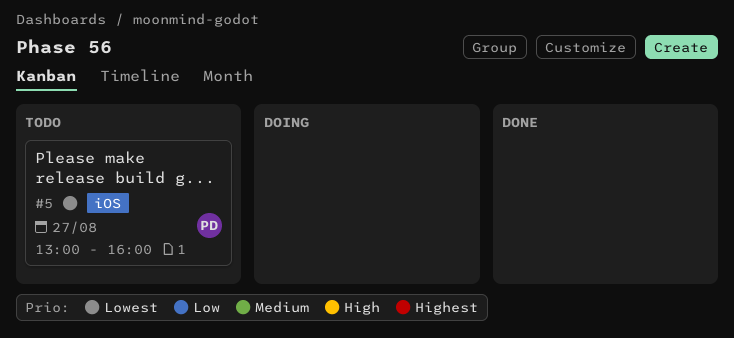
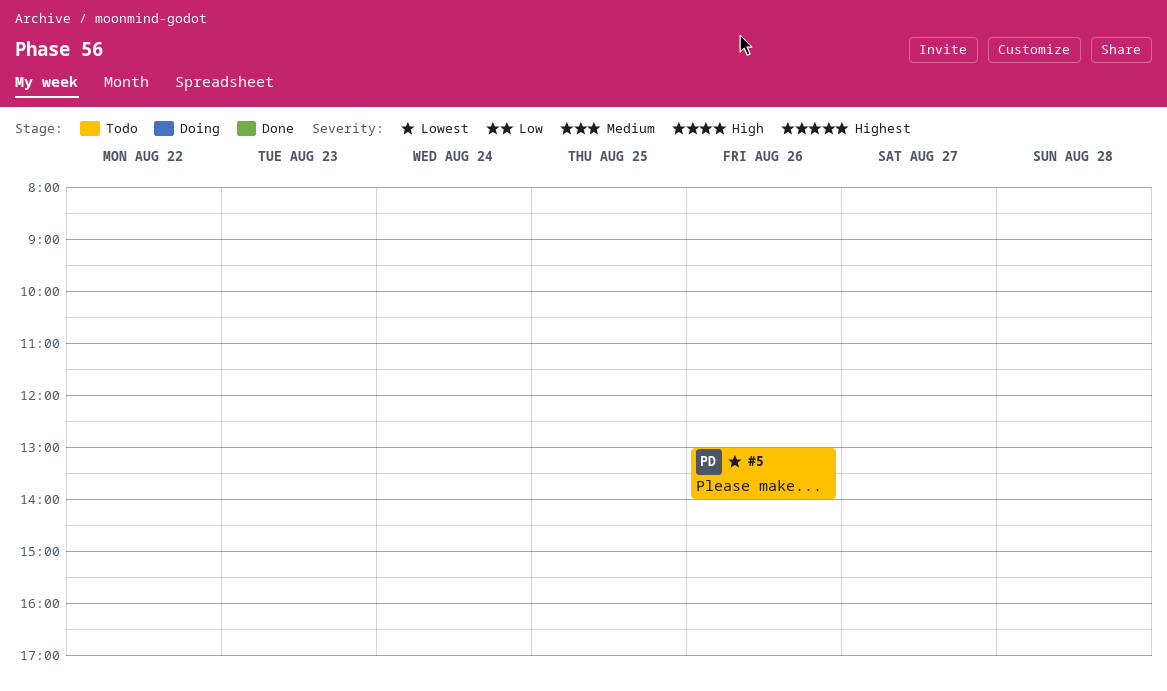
#5, day: Aug 27 -> Aug 26
#5, ends: 16:00 -> 14:00

